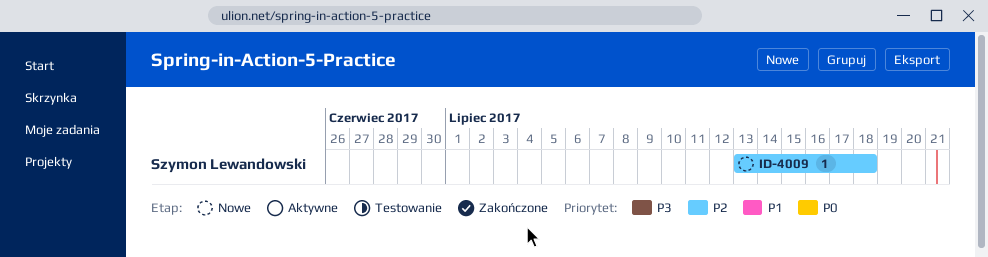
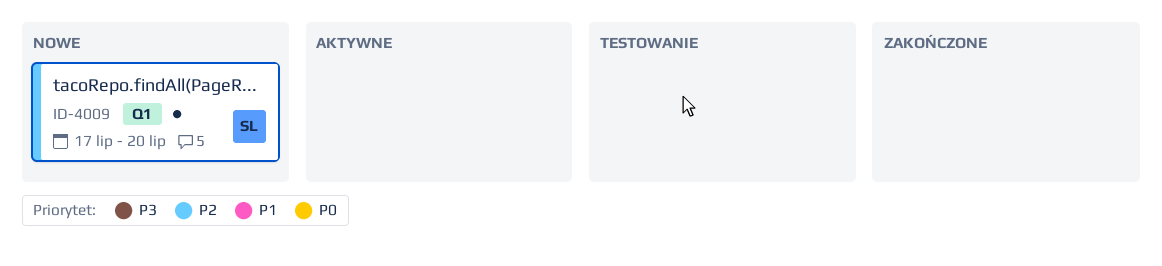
ID-4009, start: Jul 13 -> Jul 17
ID-4009, due: Jul 18 -> Jul 20

